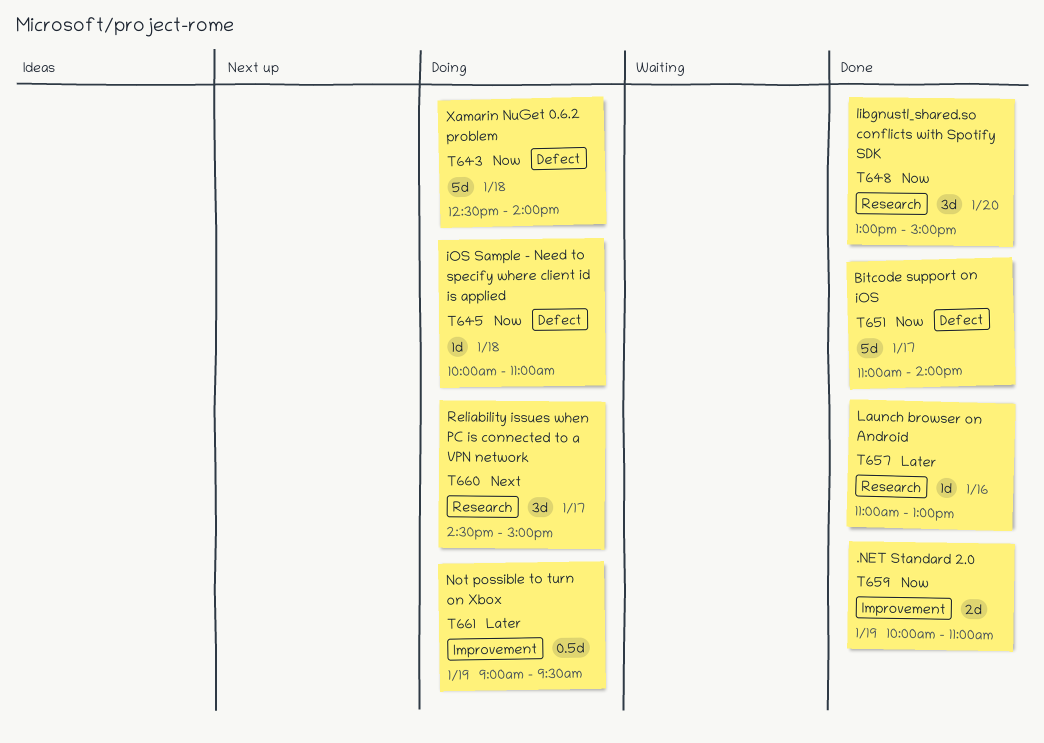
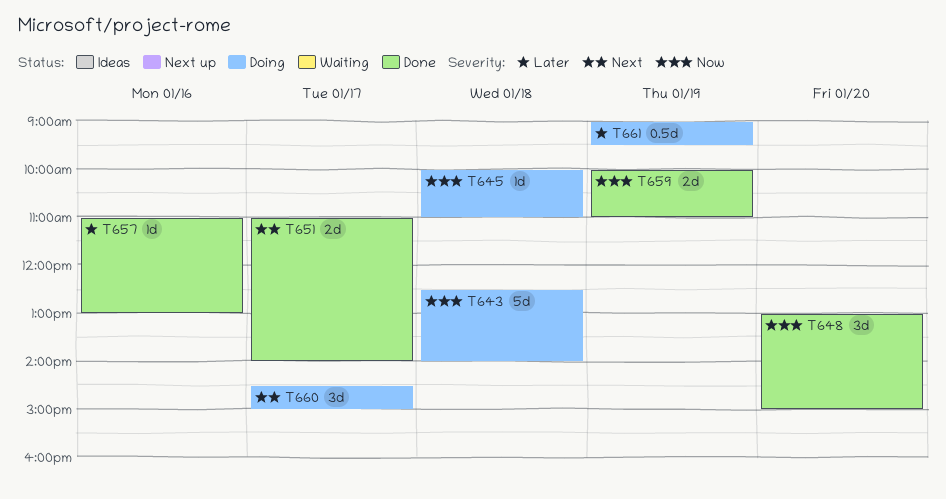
T651, priority: Now -> Next
T651, estimate: 5d -> 2d

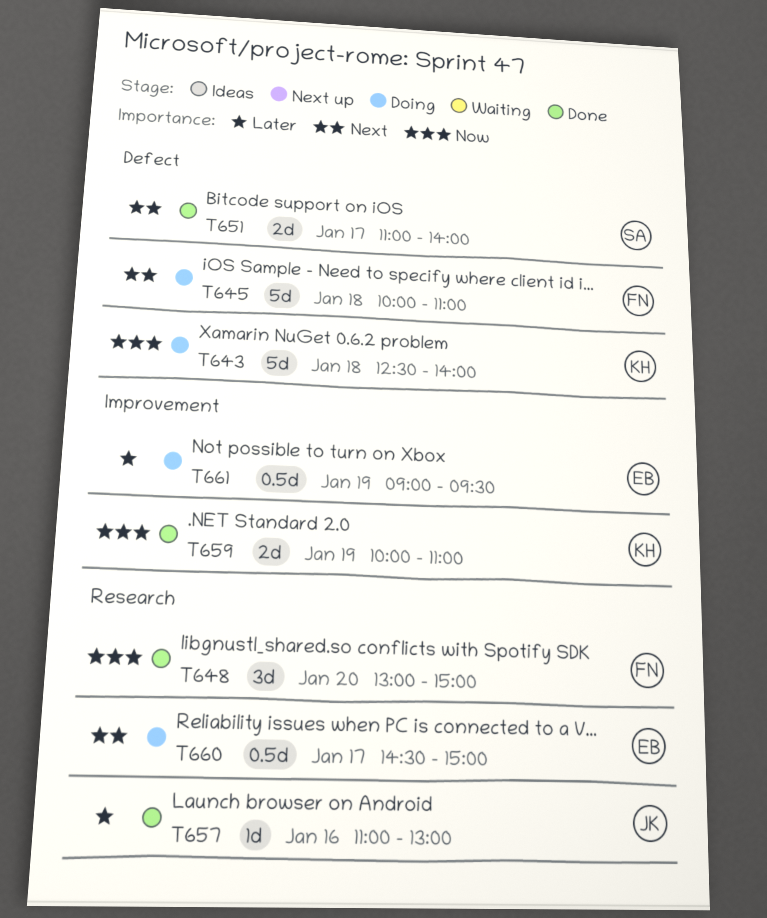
T645, priority: Now -> Next
T645, estimate: 1d -> 5d
T660, estimate: 3d -> 0.5d

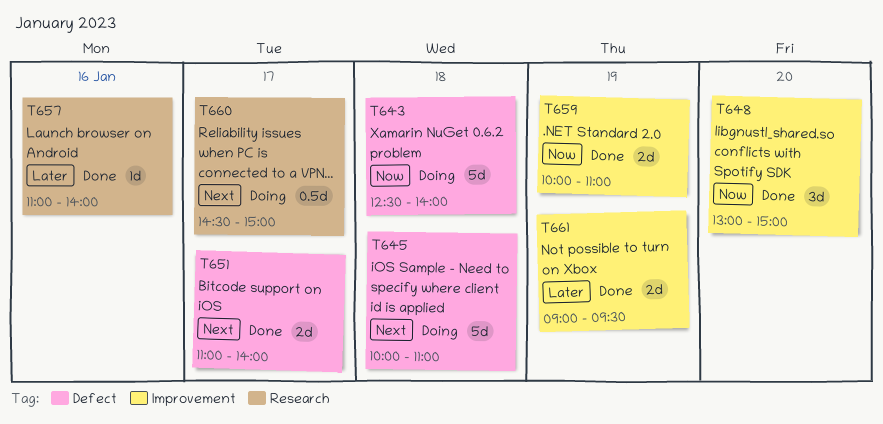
T648, label: Research -> Improvement
T657, ends: 13:00 -> 14:00
T661, status: Doing -> Done
T661, estimate: 0.5d -> 2d

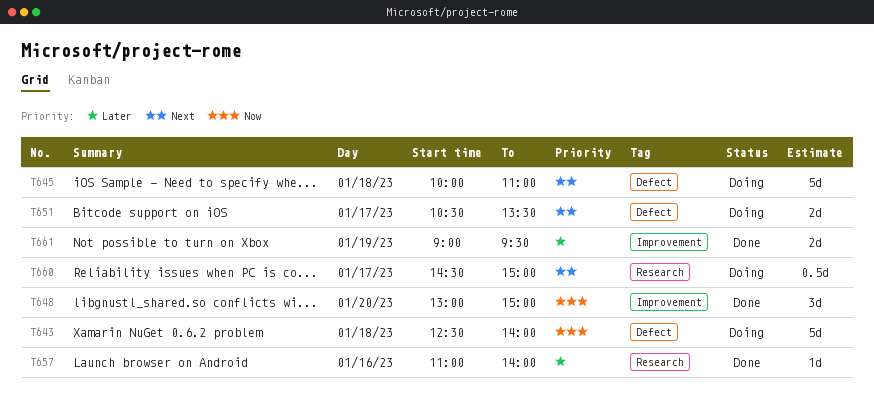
T651, status: Done -> Doing
T651, begins: 11:00 -> 10:30
T651, ends: 14:00 -> 13:30
T659: present -> none

